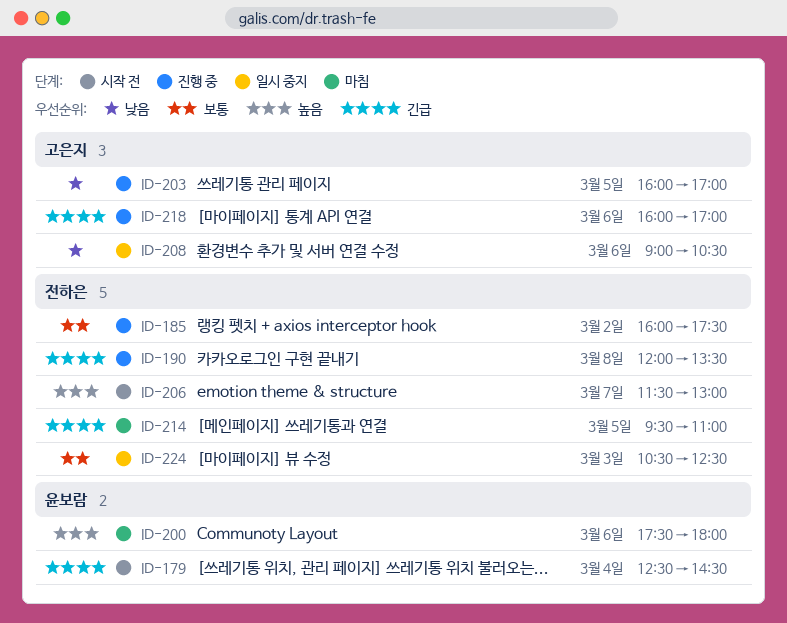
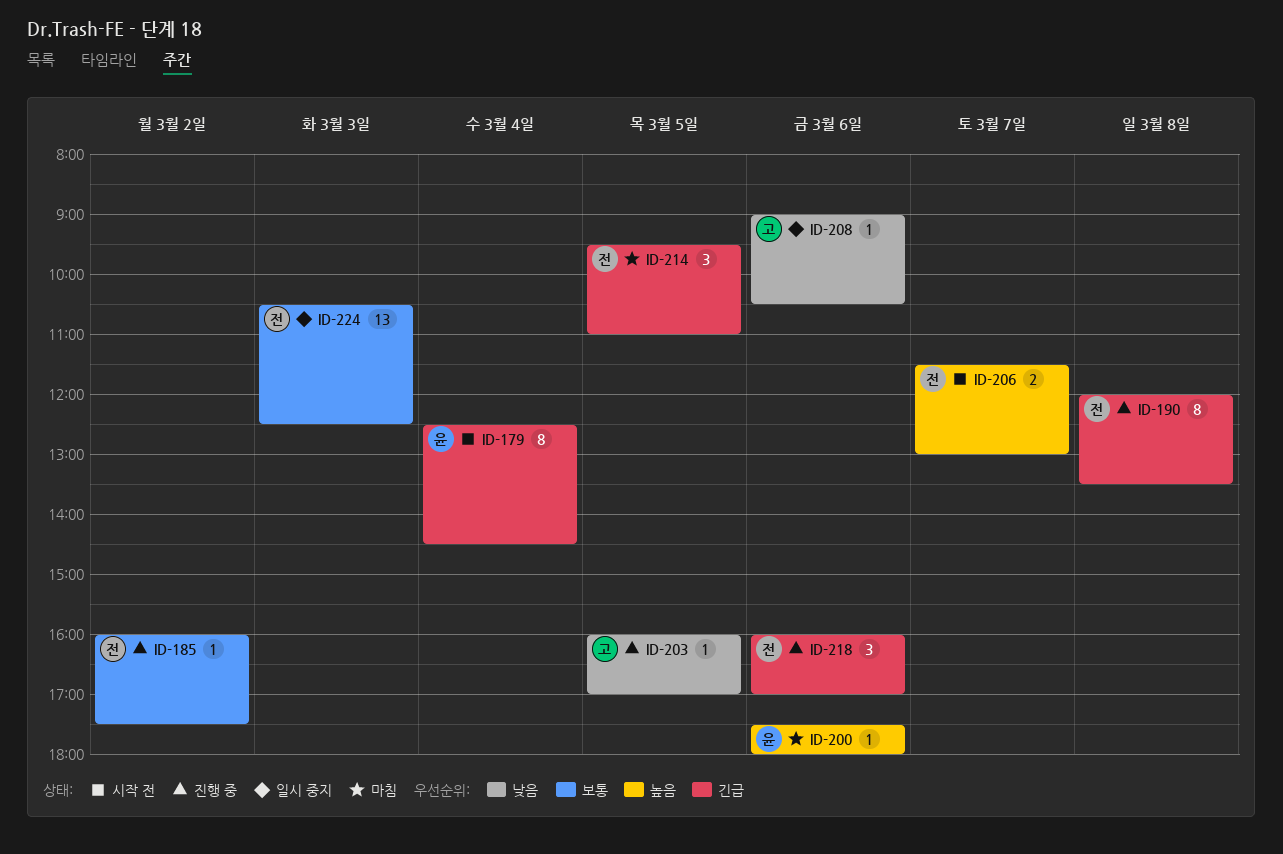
ID-218, owner: 고은지 -> 전하은

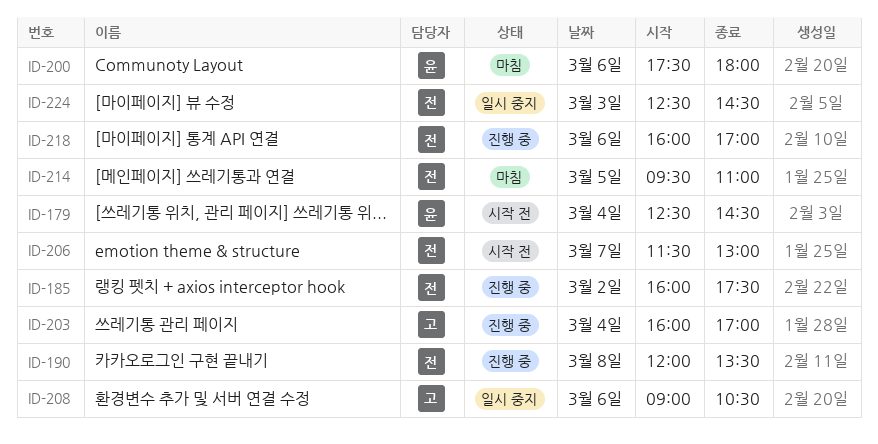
ID-203, day: Mar 5 -> Mar 4
ID-224, begins: 10:30 -> 12:30
ID-224, ends: 12:30 -> 14:30

